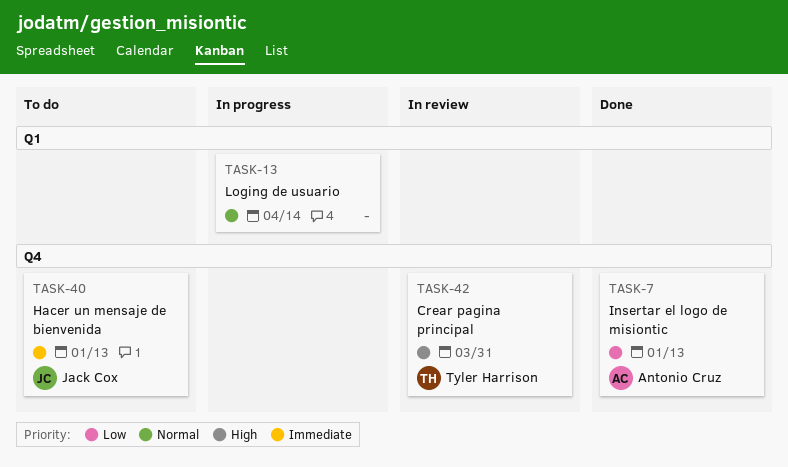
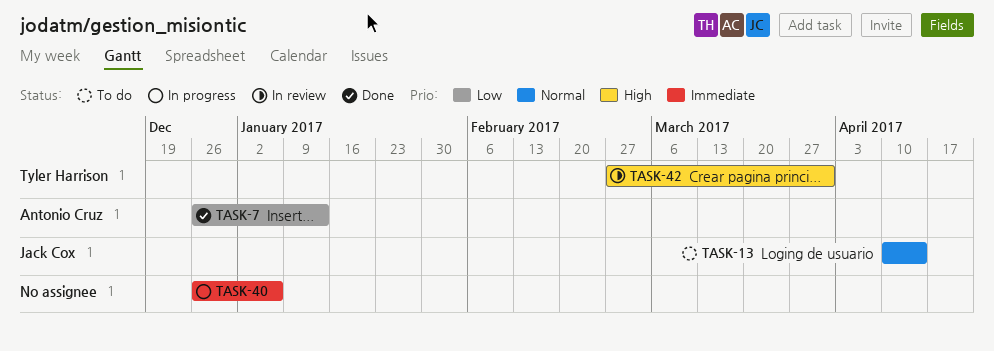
TASK-13, status: In progress -> To do
TASK-13, owner: none -> Jack Cox
TASK-40, status: To do -> In progress
TASK-40, owner: Jack Cox -> none
TASK-40, due: Jan 13 -> Jan 6

